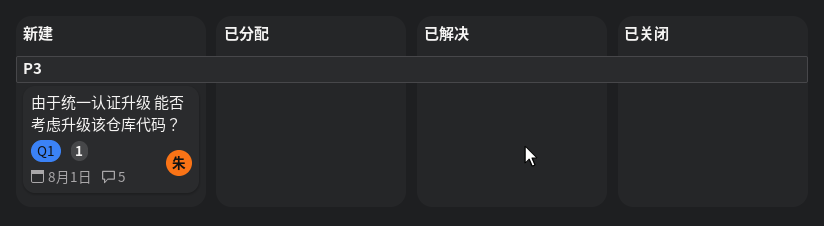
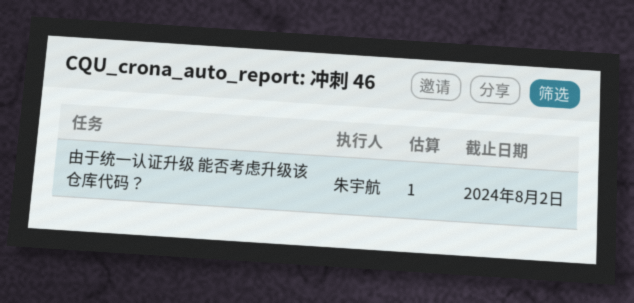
由于统一认证升级 能否考虑升级该仓库代码？, due: Aug 1 -> Aug 2

